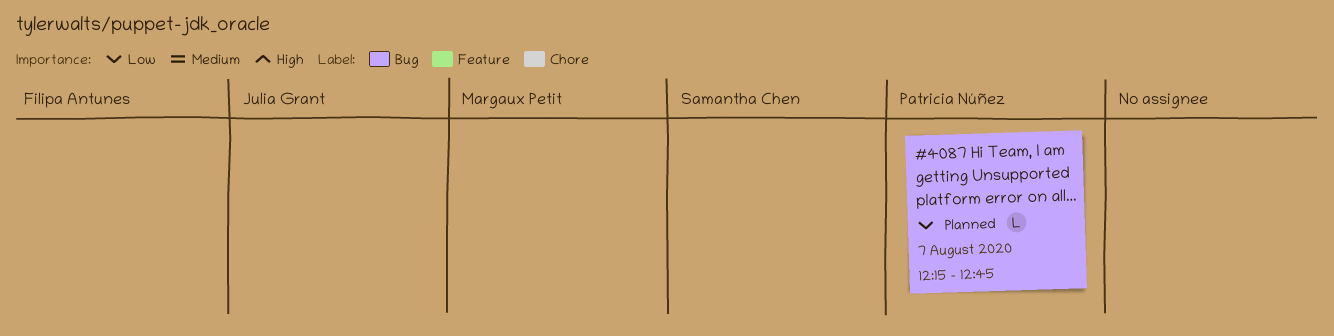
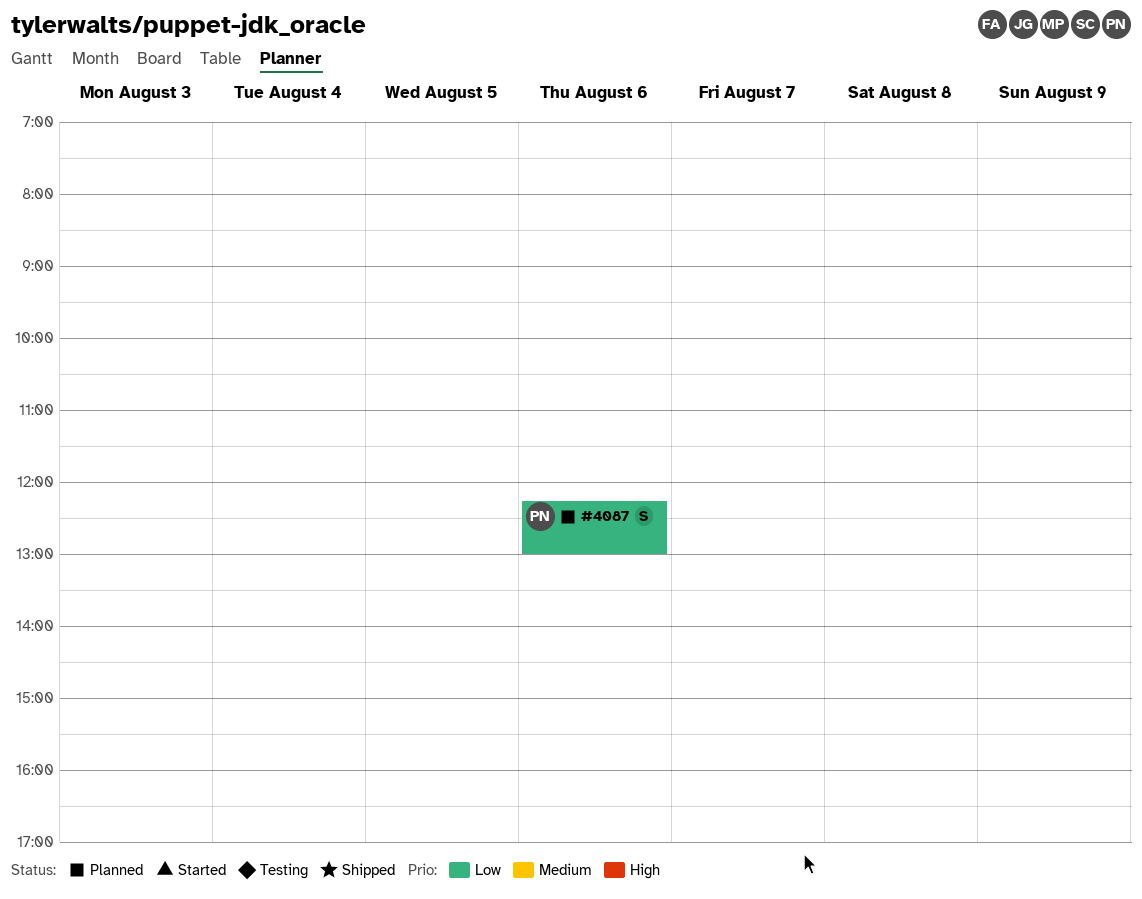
#4087, estimate: L -> S
#4087, day: Aug 7 -> Aug 6
#4087, ends: 12:45 -> 13:00

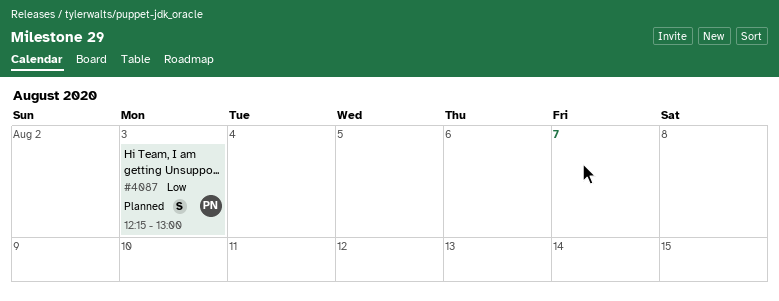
#4087, day: Aug 6 -> Aug 3

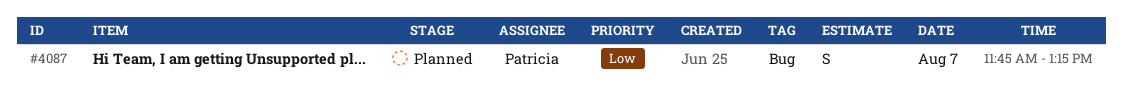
#4087, day: Aug 3 -> Aug 7
#4087, begins: 12:15 -> 11:45
#4087, ends: 13:00 -> 13:15

